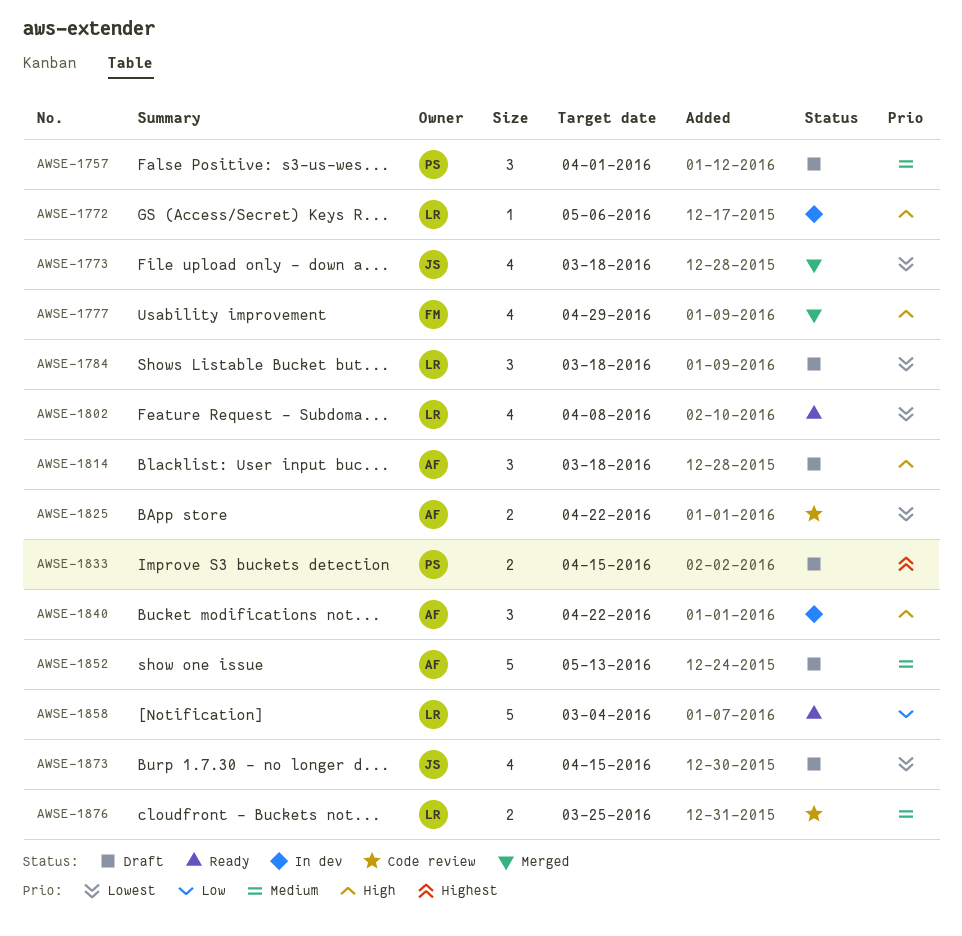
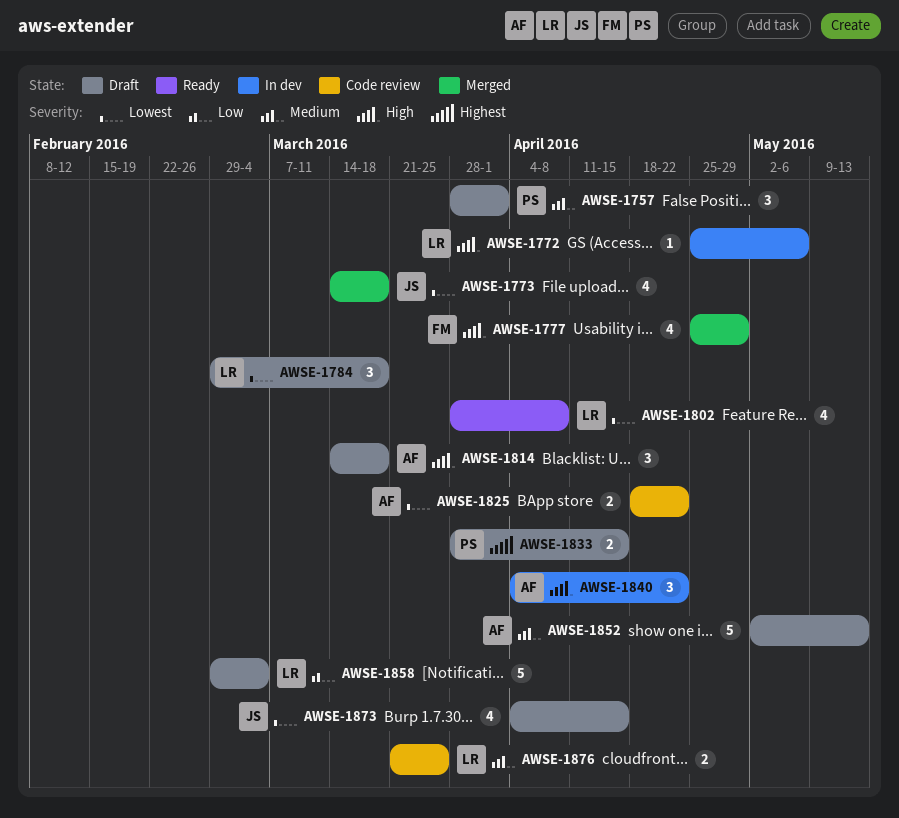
AWSE-1858, status: Ready -> Draft

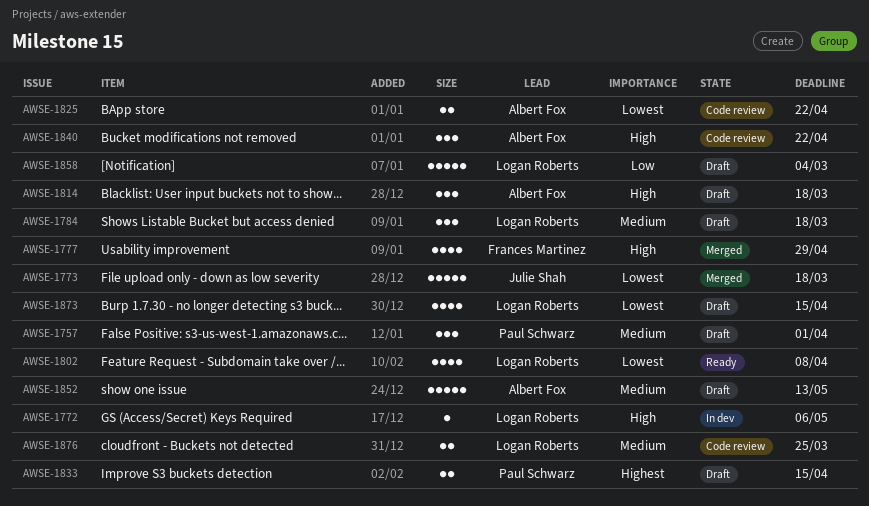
AWSE-1773, estimate: 4 -> 5
AWSE-1784, priority: Lowest -> Medium
AWSE-1840, status: In dev -> Code review
AWSE-1873, owner: Julie Shah -> Logan Roberts

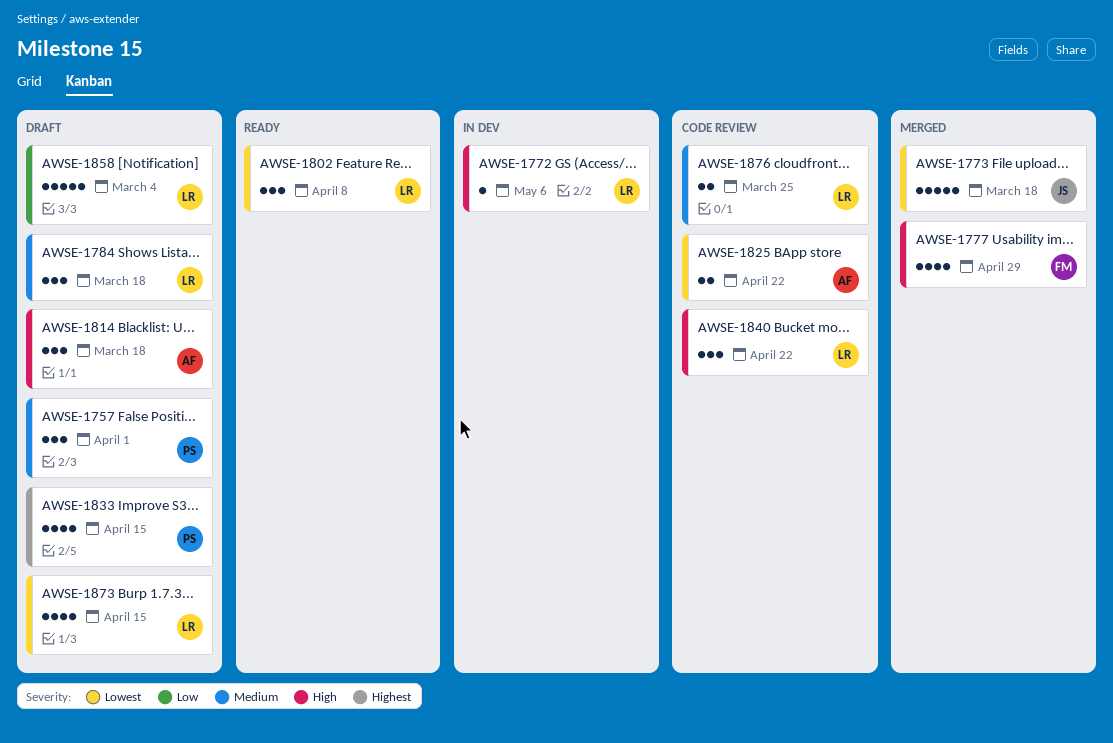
AWSE-1802, estimate: 4 -> 3
AWSE-1833, estimate: 2 -> 4
AWSE-1840, owner: Albert Fox -> Logan Roberts
AWSE-1852: present -> none

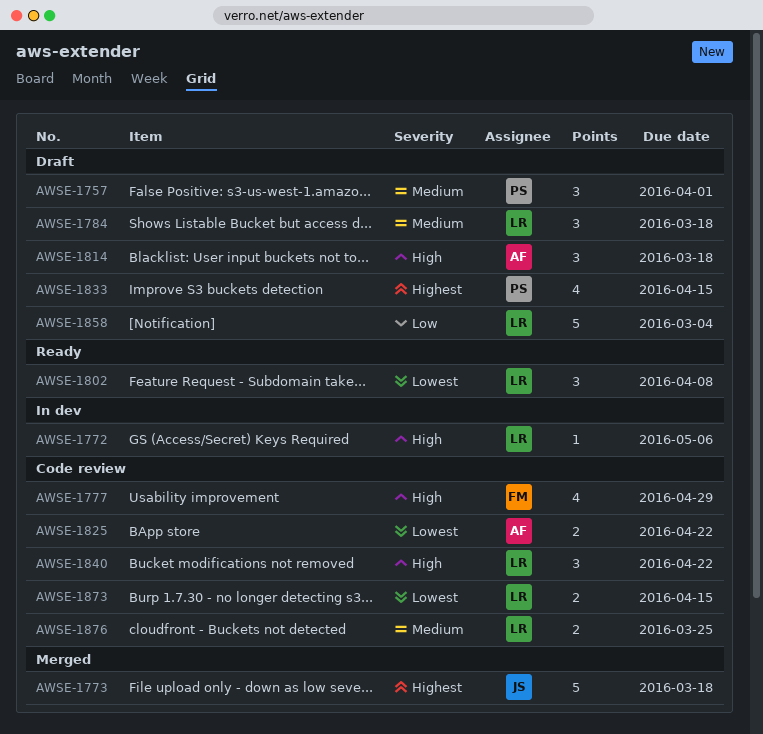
AWSE-1773, priority: Lowest -> Highest
AWSE-1777, status: Merged -> Code review
AWSE-1873, status: Draft -> Code review
AWSE-1873, estimate: 4 -> 2

